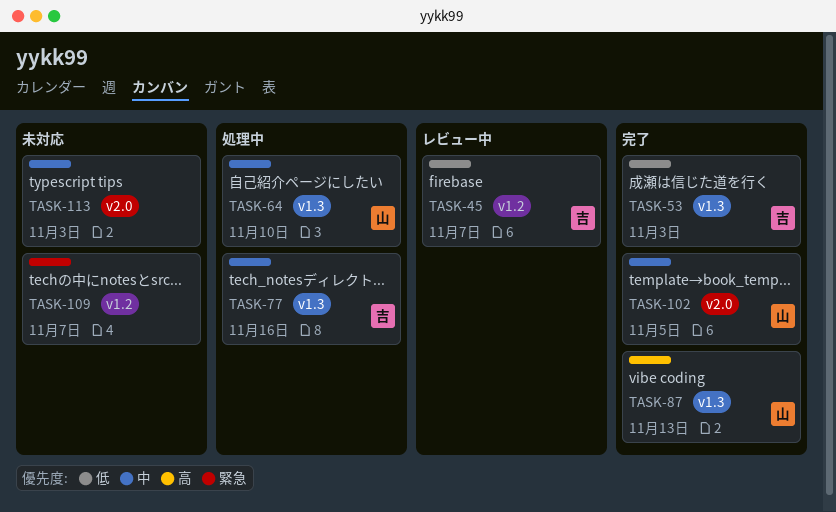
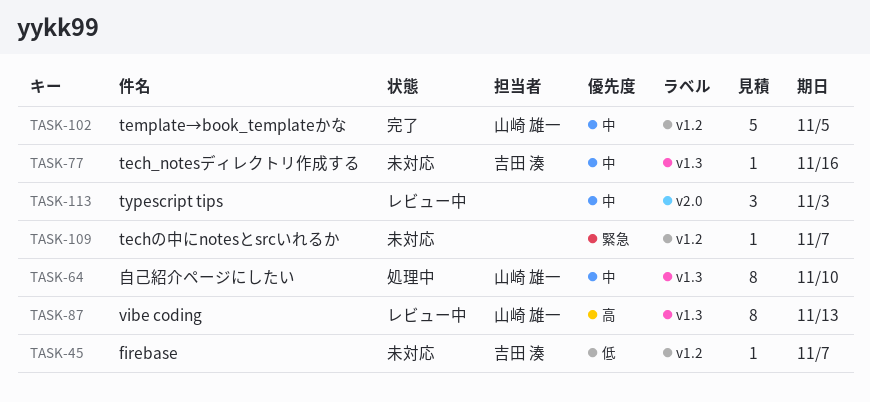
TASK-45, status: レビュー中 -> 未対応
TASK-53: present -> none
TASK-77, status: 処理中 -> 未対応
TASK-87, status: 完了 -> レビュー中
TASK-102, label: v2.0 -> v1.2
TASK-113, status: 未対応 -> レビュー中

